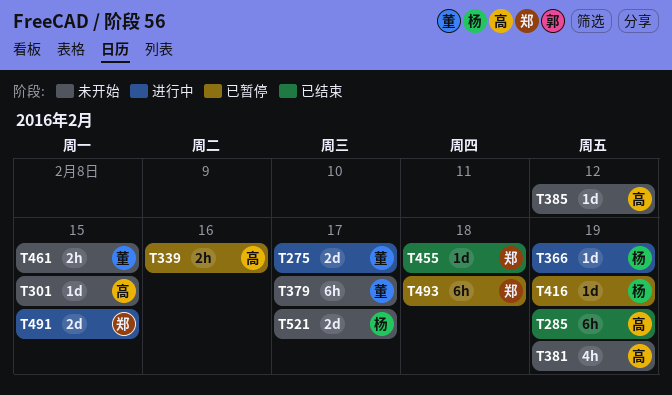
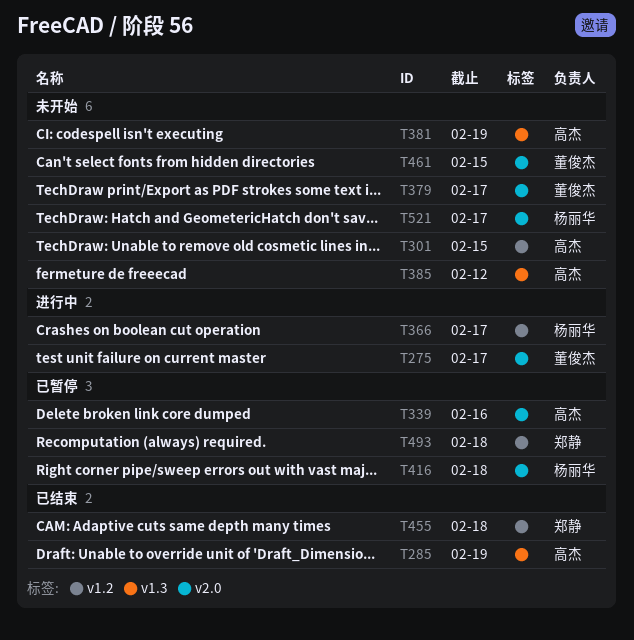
T366, due: Feb 19 -> Feb 17
T416, due: Feb 19 -> Feb 18
T491: present -> none

